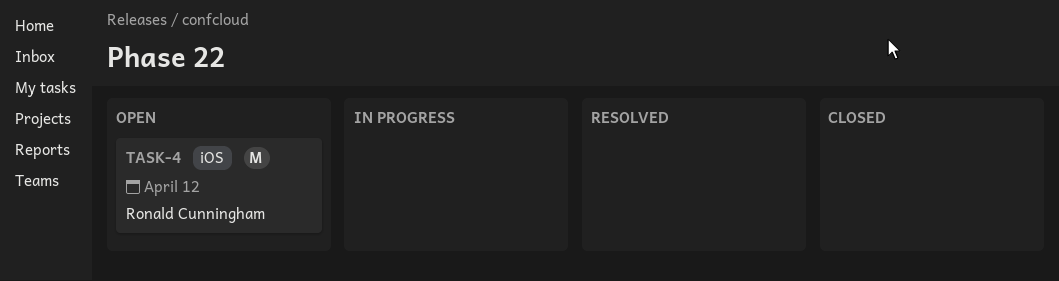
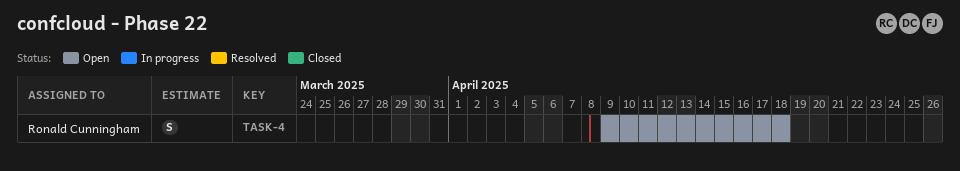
TASK-4, estimate: M -> S
TASK-4, due: Apr 12 -> Apr 18

